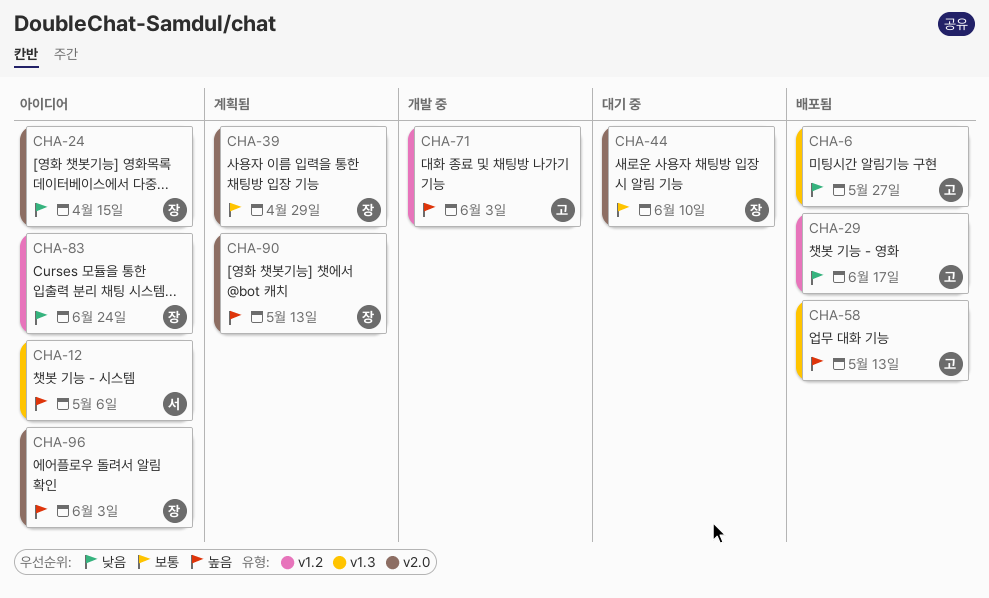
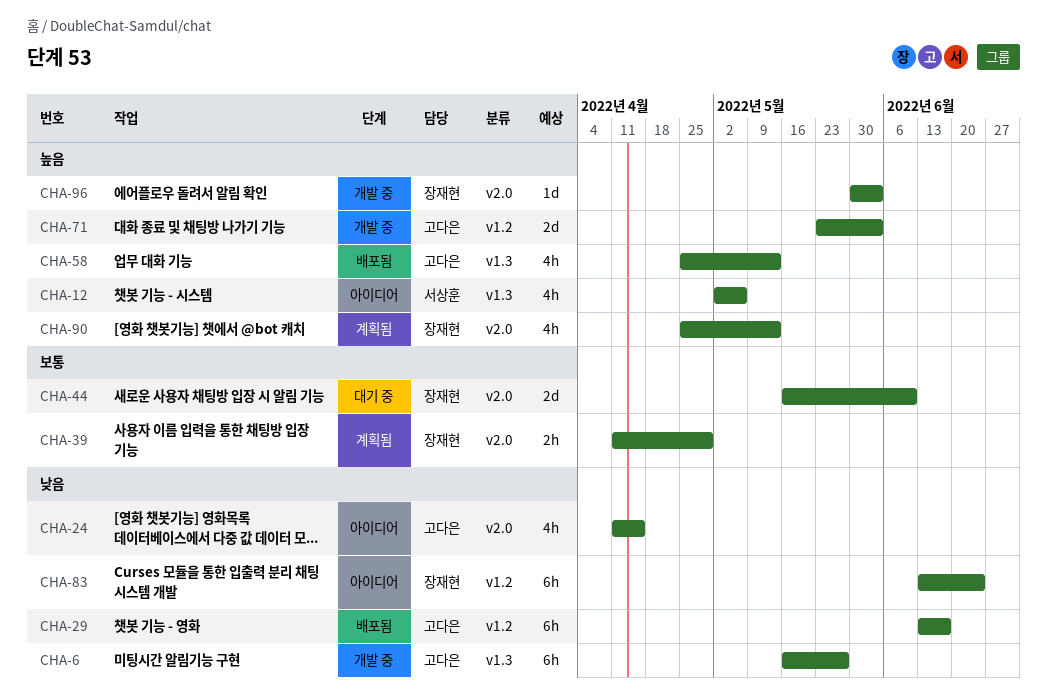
CHA-6, status: 배포됨 -> 개발 중
CHA-24, owner: 장재현 -> 고다은
CHA-96, status: 아이디어 -> 개발 중

